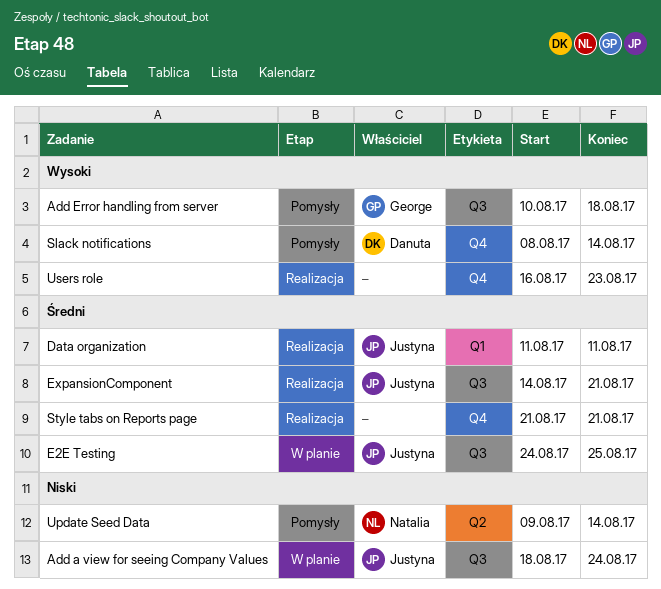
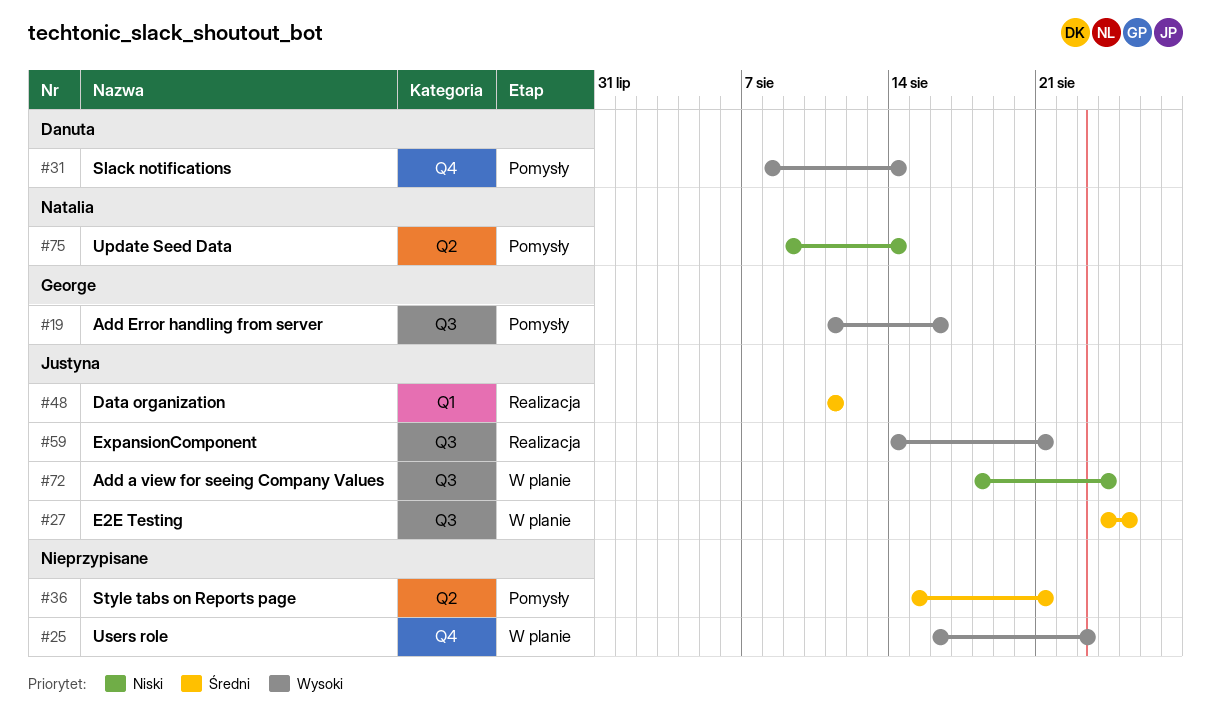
Add Error handling from server, start: Aug 10 -> Aug 11
Add Error handling from server, due: Aug 18 -> Aug 16
ExpansionComponent, priority: Średni -> Wysoki
Style tabs on Reports page, status: Realizacja -> Pomysły
Style tabs on Reports page, label: Q4 -> Q2
Style tabs on Reports page, start: Aug 21 -> Aug 15
Users role, status: Realizacja -> W planie

